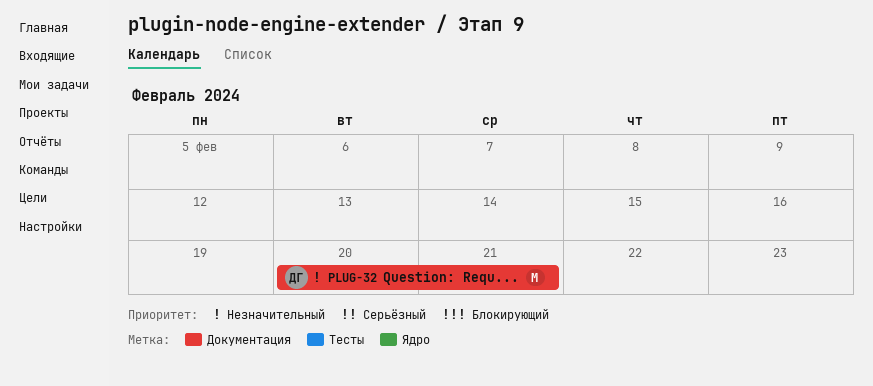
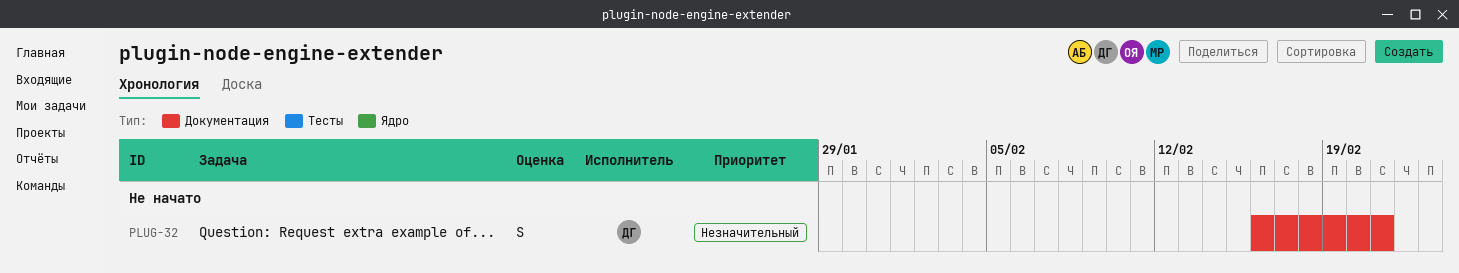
PLUG-32, estimate: M -> S
PLUG-32, start: Feb 20 -> Feb 16

